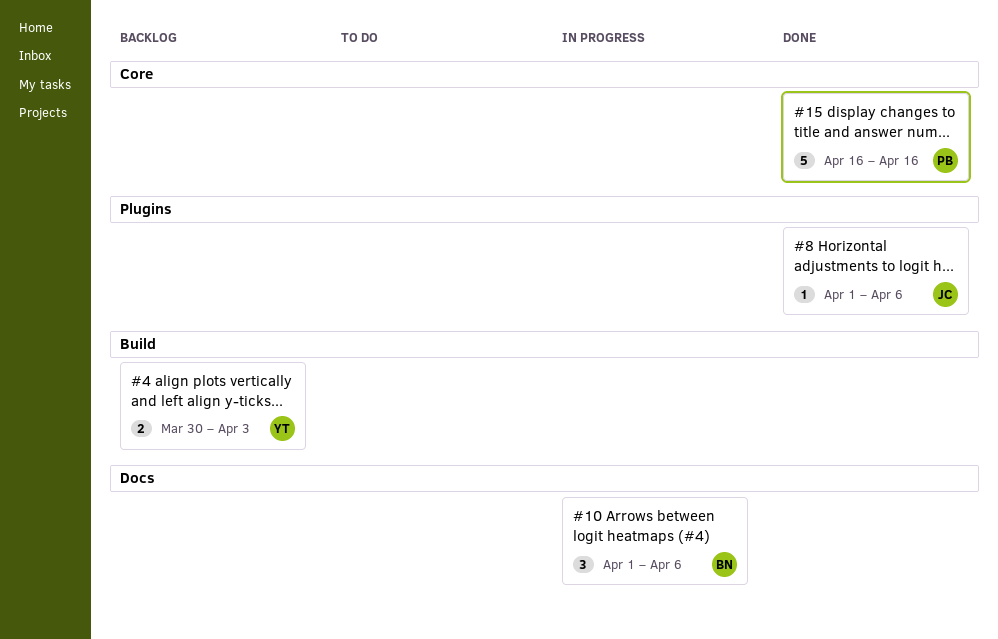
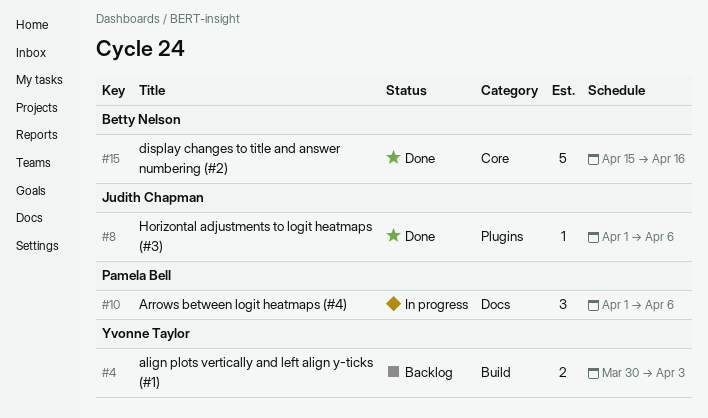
#10, owner: Betty Nelson -> Pamela Bell
#15, owner: Pamela Bell -> Betty Nelson
#15, start: Apr 16 -> Apr 15

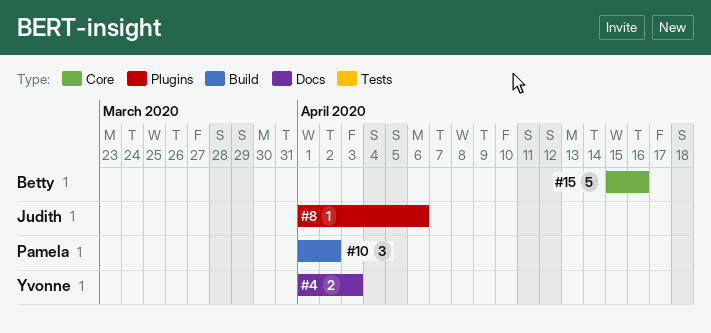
#4, label: Build -> Docs
#4, start: Mar 30 -> Apr 1
#10, label: Docs -> Build
#10, due: Apr 6 -> Apr 2

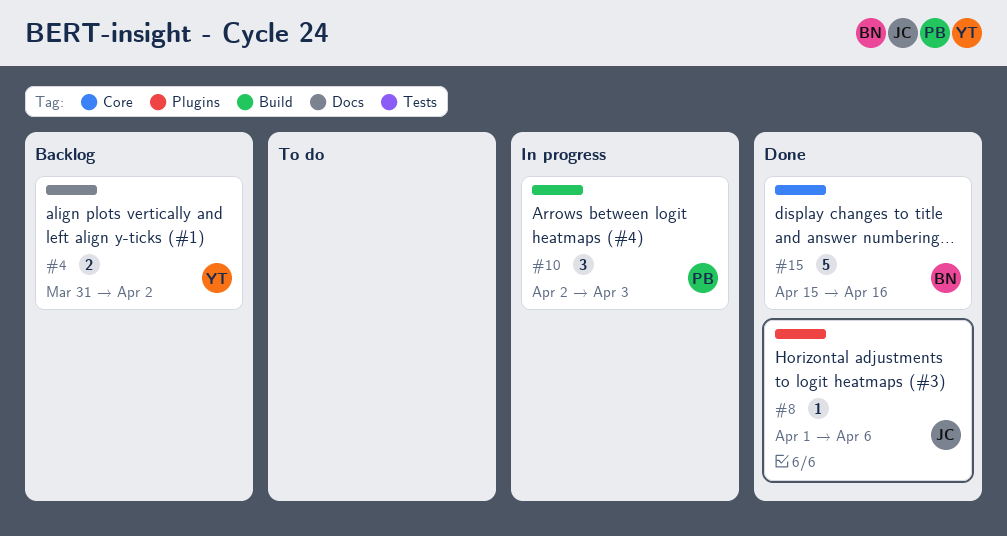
#4, start: Apr 1 -> Mar 31
#4, due: Apr 3 -> Apr 2
#10, start: Apr 1 -> Apr 2
#10, due: Apr 2 -> Apr 3

